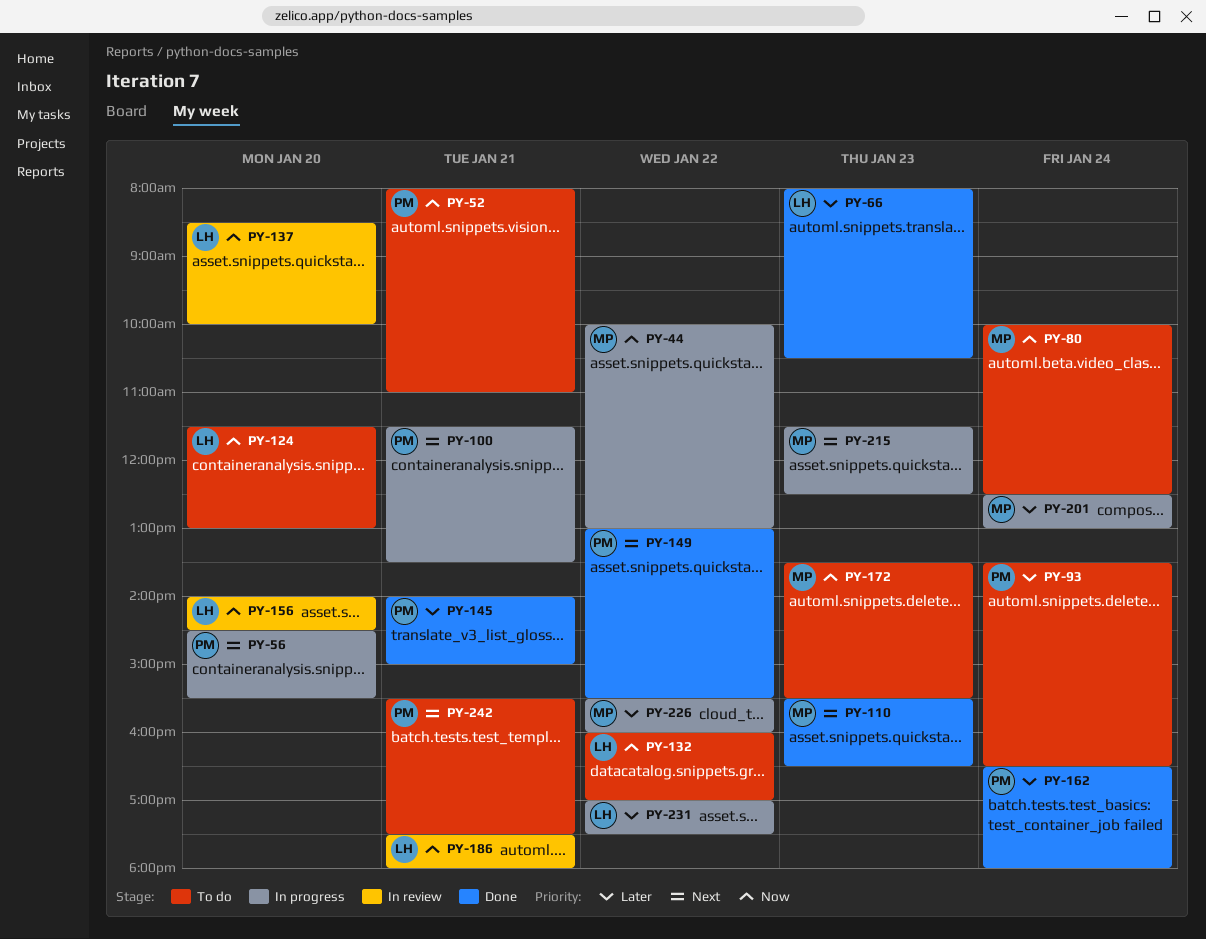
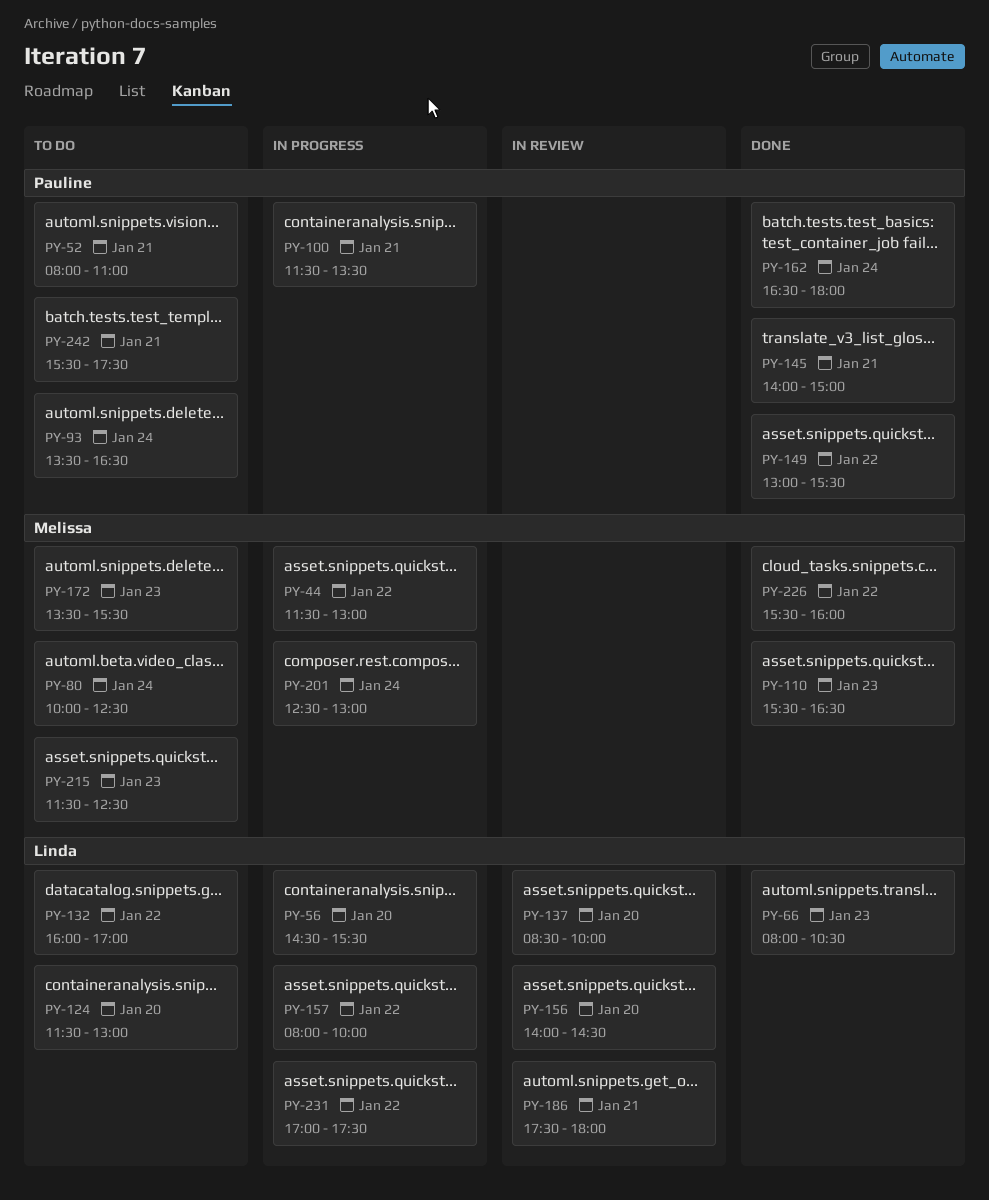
PY-44, begins: 10:00 -> 11:30
PY-56, owner: Pauline -> Linda
PY-157: none -> present
PY-215, status: In progress -> To do
PY-226, status: In progress -> Done

